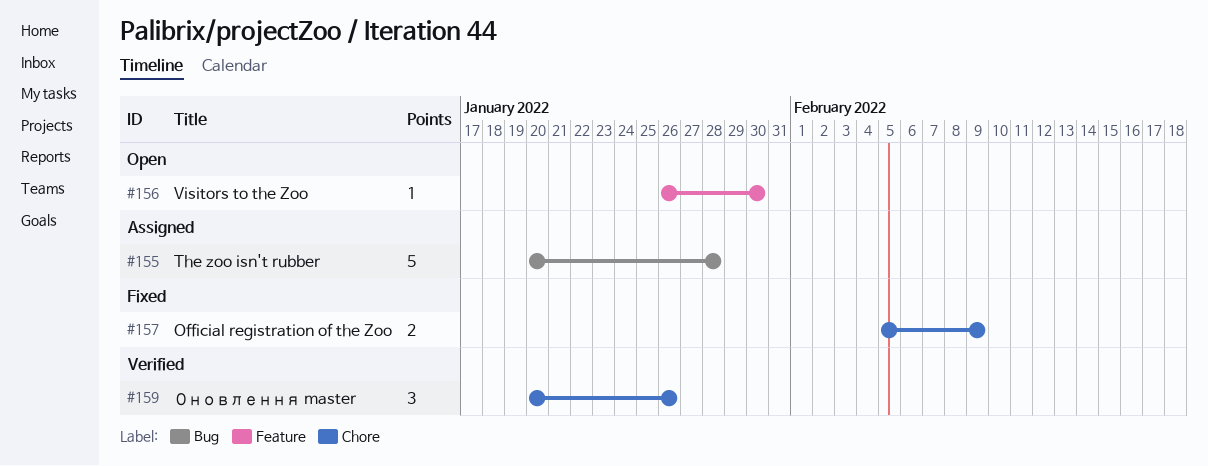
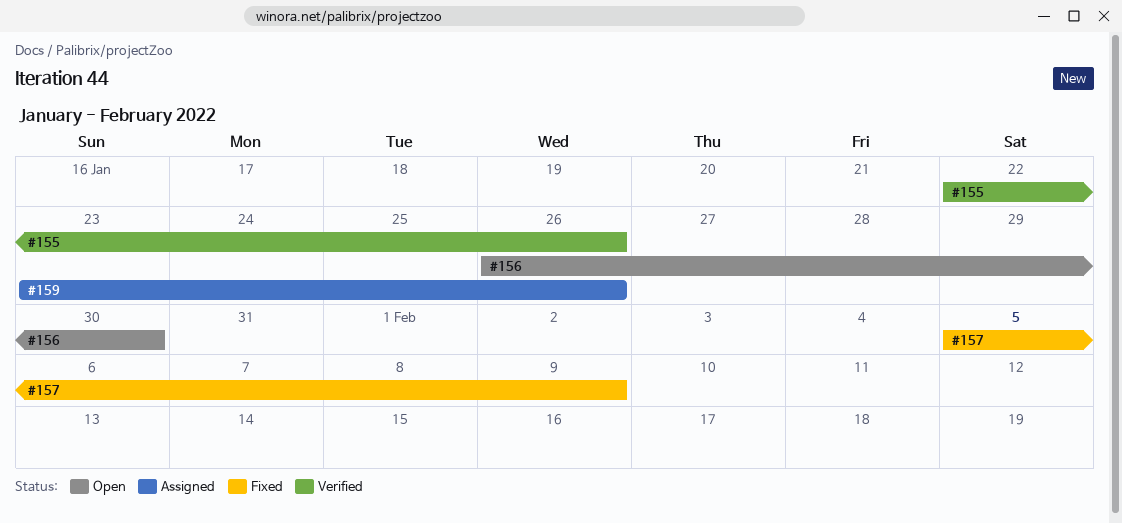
#155, status: Assigned -> Verified
#155, start: Jan 20 -> Jan 22
#155, due: Jan 28 -> Jan 26
#159, status: Verified -> Assigned
#159, start: Jan 20 -> Jan 23

